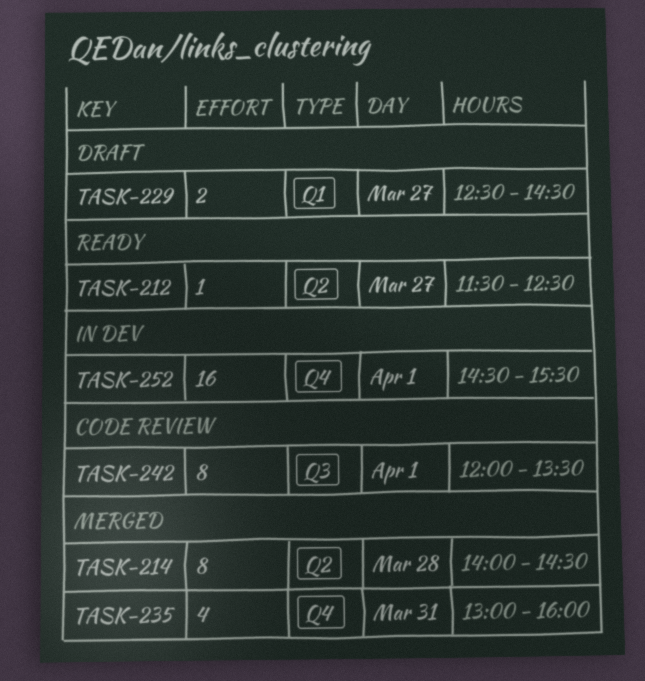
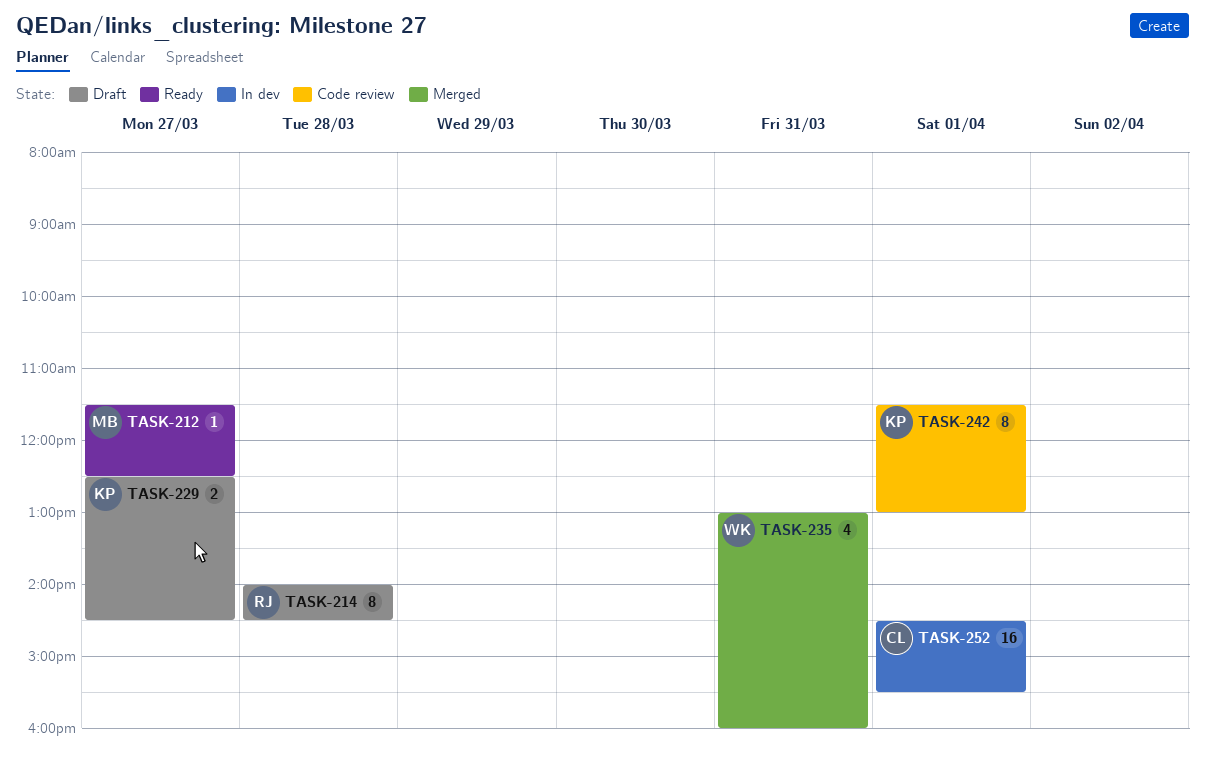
TASK-214, status: Merged -> Draft
TASK-242, begins: 12:00 -> 11:30
TASK-242, ends: 13:30 -> 13:00

